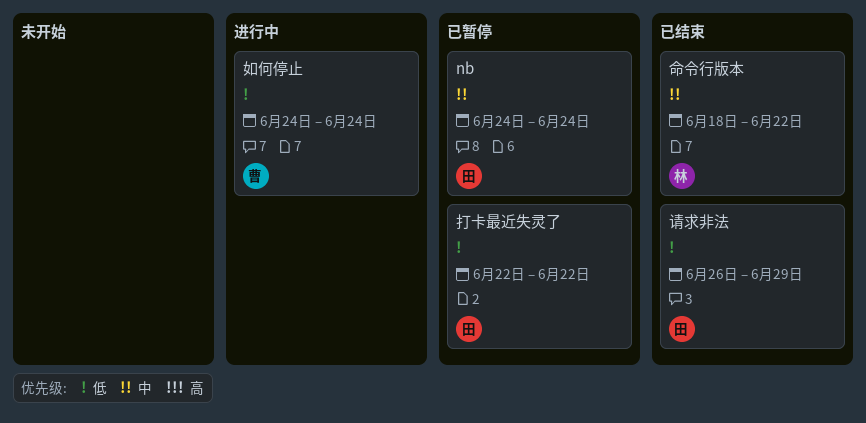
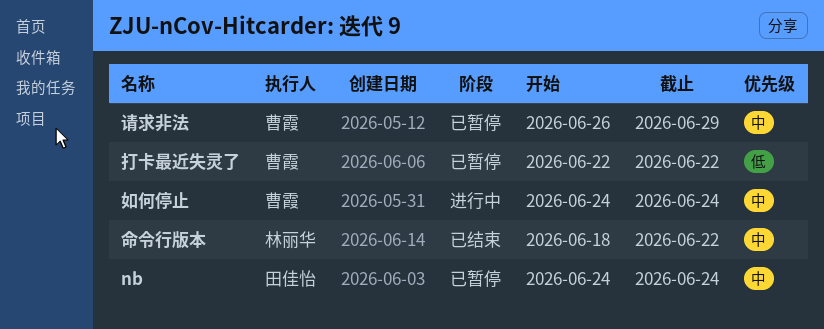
如何停止, priority: 低 -> 中
打卡最近失灵了, owner: 田佳怡 -> 曹霞
请求非法, status: 已结束 -> 已暂停
请求非法, owner: 田佳怡 -> 曹霞
请求非法, priority: 低 -> 中

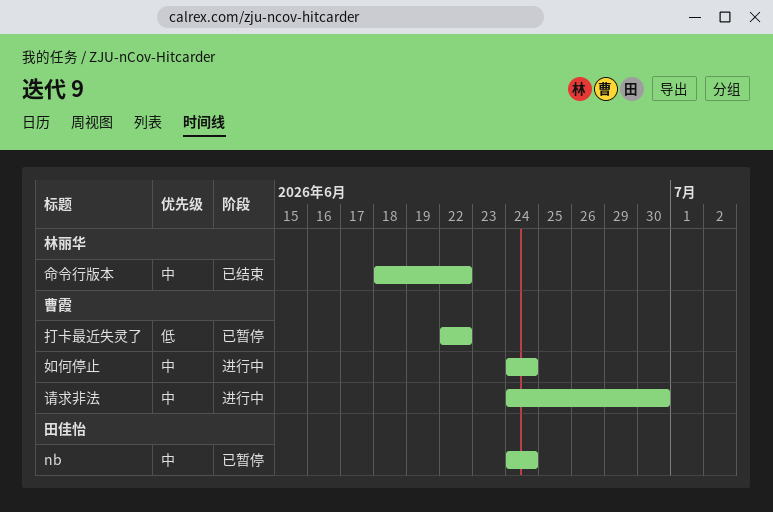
请求非法, status: 已暂停 -> 进行中
请求非法, start: Jun 26 -> Jun 24
请求非法, due: Jun 29 -> Jun 30

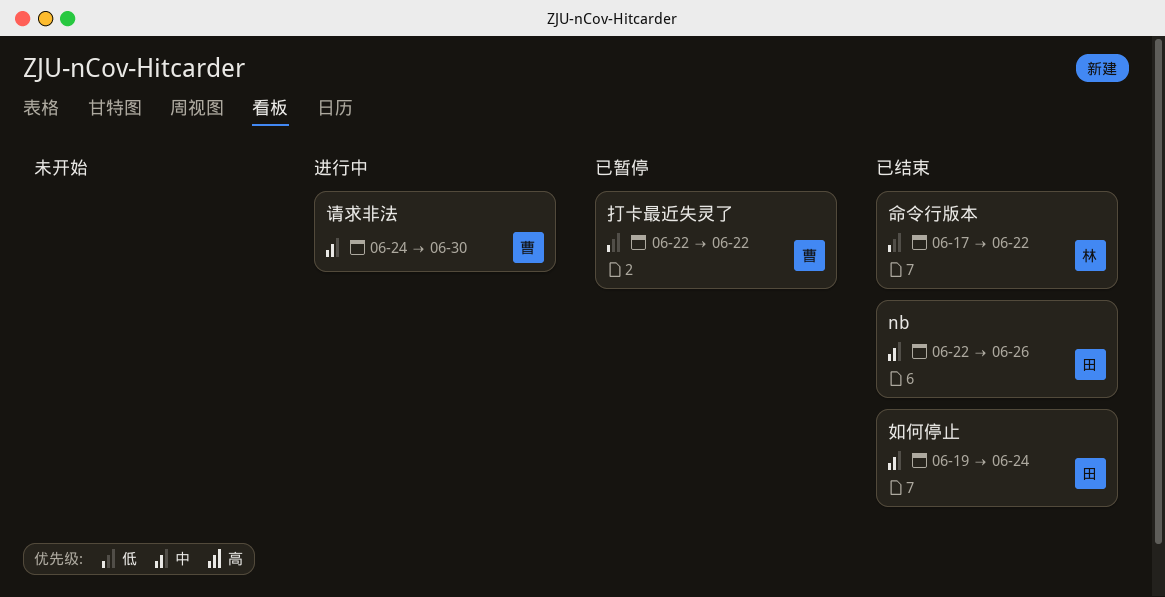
nb, status: 已暂停 -> 已结束
nb, start: Jun 24 -> Jun 22
nb, due: Jun 24 -> Jun 26
命令行版本, priority: 中 -> 低
命令行版本, start: Jun 18 -> Jun 17
如何停止, status: 进行中 -> 已结束
如何停止, owner: 曹霞 -> 田佳怡
如何停止, start: Jun 24 -> Jun 19

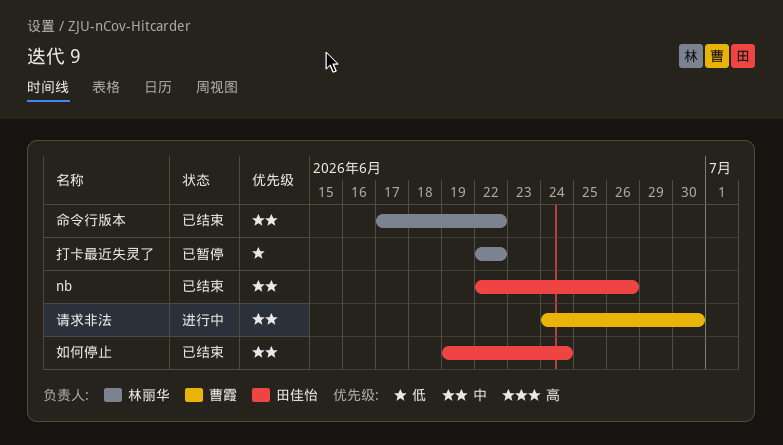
命令行版本, priority: 低 -> 中
打卡最近失灵了, owner: 曹霞 -> 林丽华

